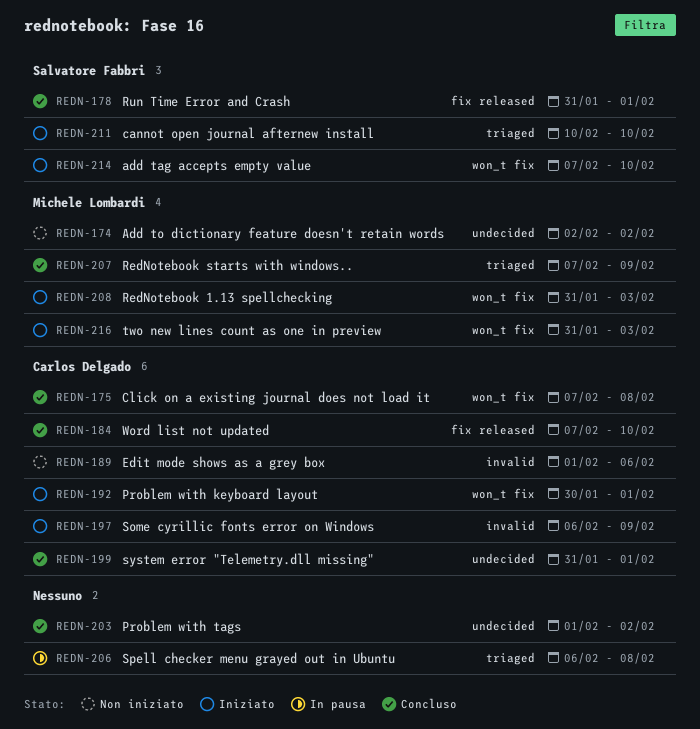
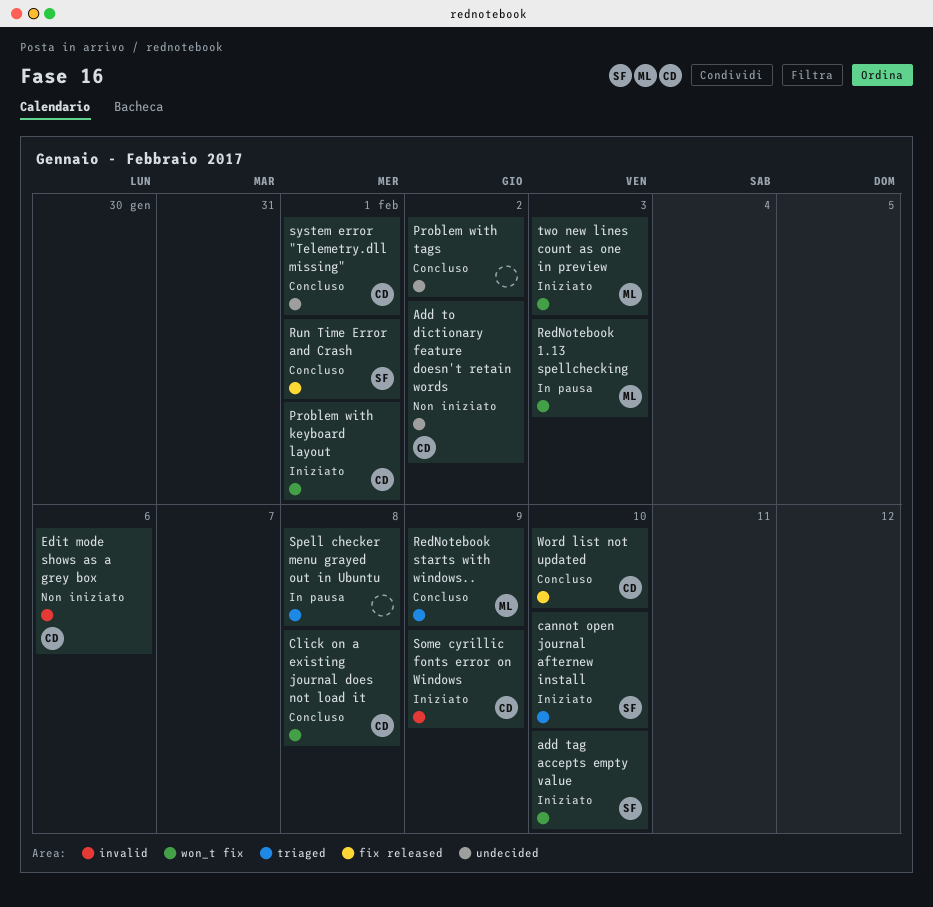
Add to dictionary feature doesn't retain words, owner: Michele Lombardi -> Carlos Delgado
RedNotebook 1.13 spellchecking, status: Iniziato -> In pausa

